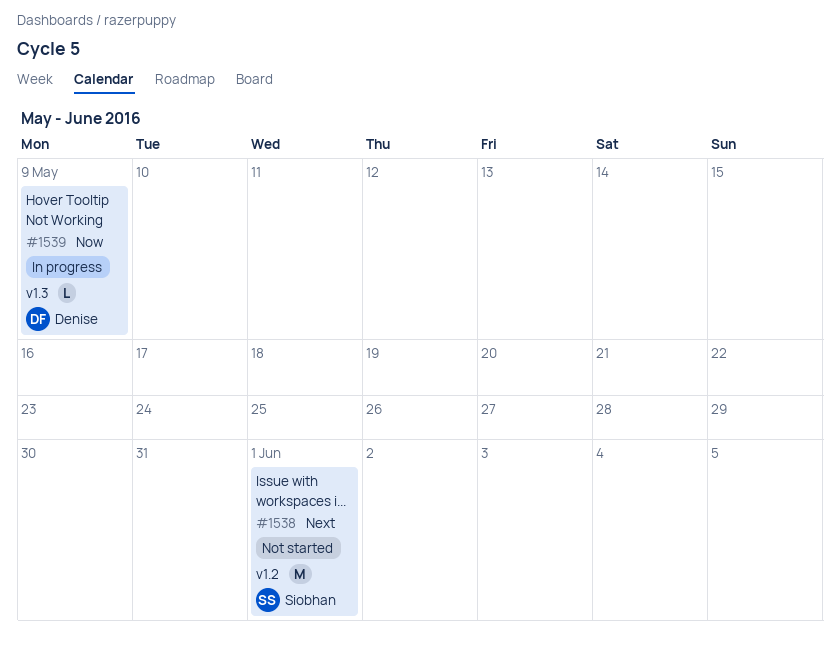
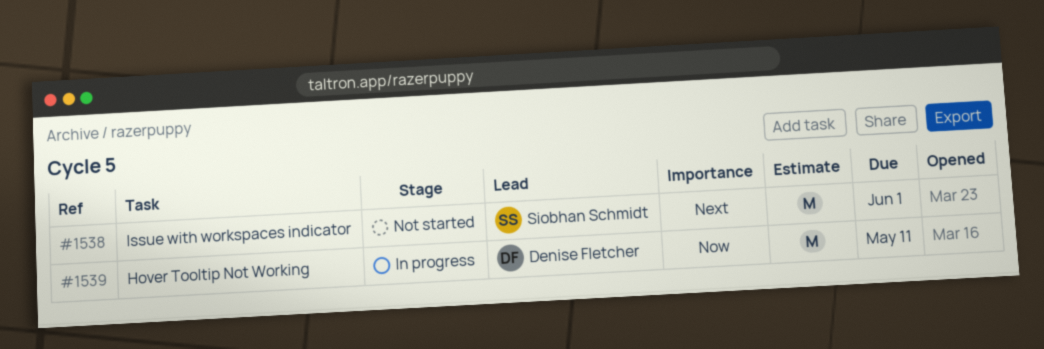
#1539, estimate: L -> M
#1539, due: May 9 -> May 11

